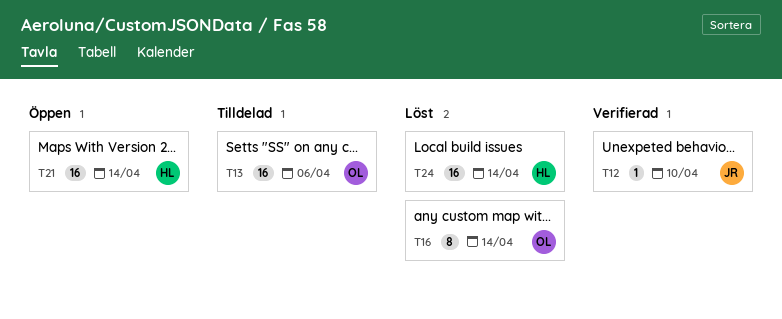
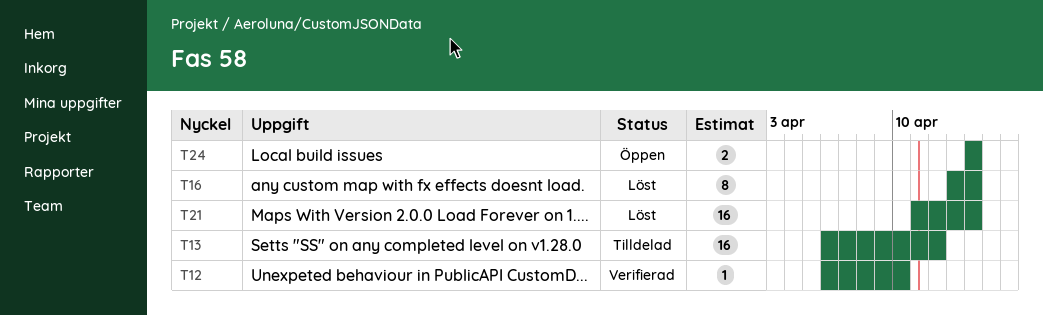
T13, due: Apr 6 -> Apr 12
T21, status: Öppen -> Löst
T24, status: Löst -> Öppen
T24, estimate: 16 -> 2

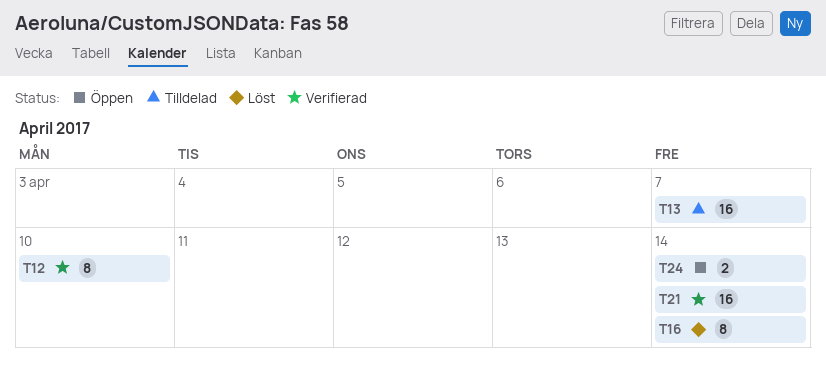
T12, estimate: 1 -> 8
T13, due: Apr 12 -> Apr 7
T21, status: Löst -> Verifierad

